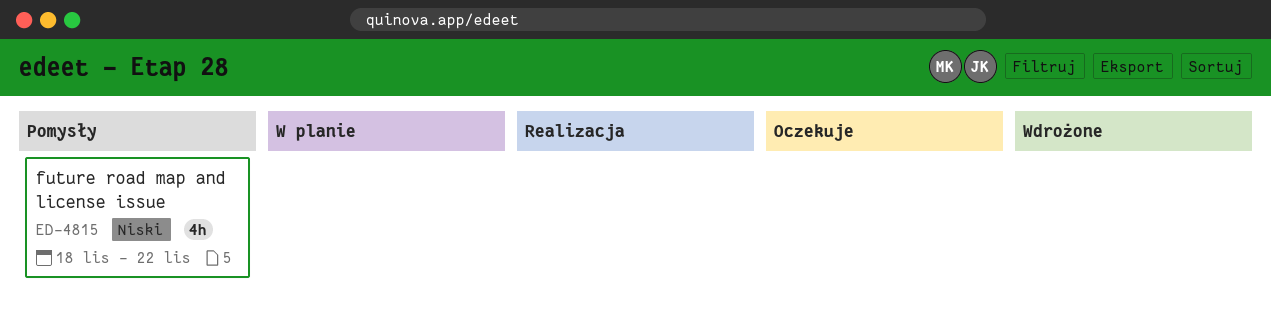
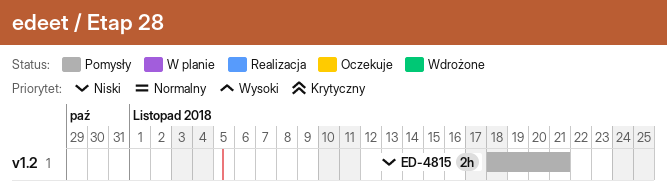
ED-4815, estimate: 4h -> 2h
ED-4815, due: Nov 22 -> Nov 21

